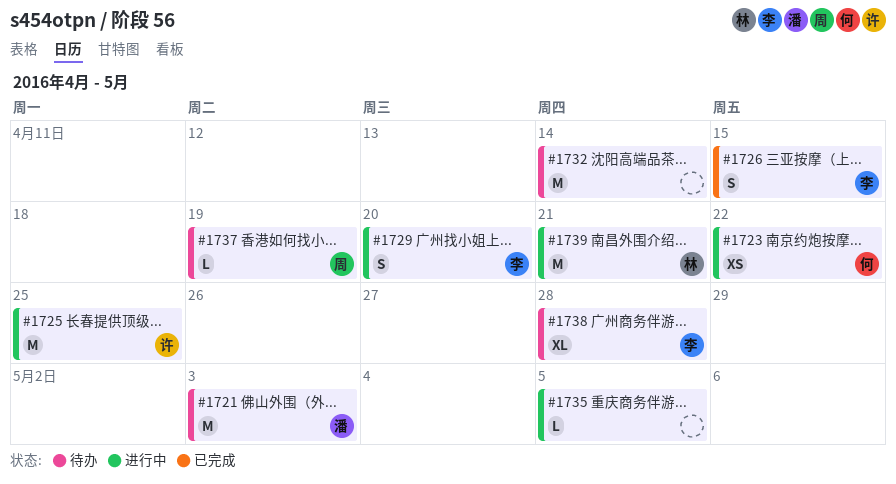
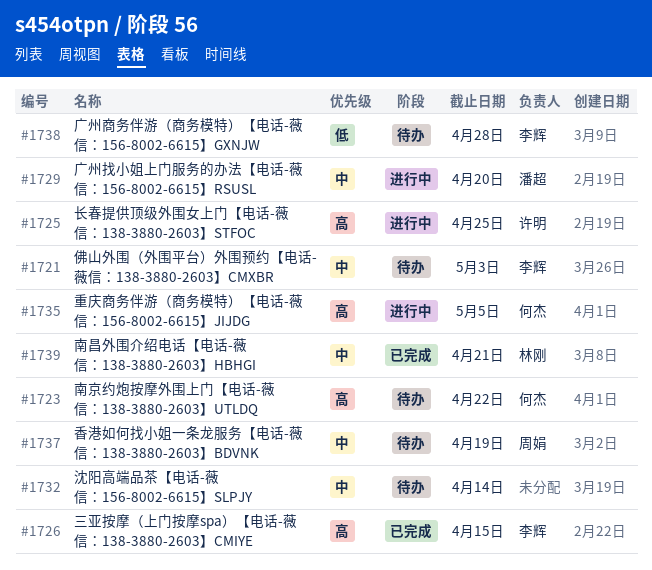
#1721, owner: 潘超 -> 李辉
#1723, status: 进行中 -> 待办
#1729, owner: 李辉 -> 潘超
#1735, owner: none -> 何杰
#1739, status: 进行中 -> 已完成

